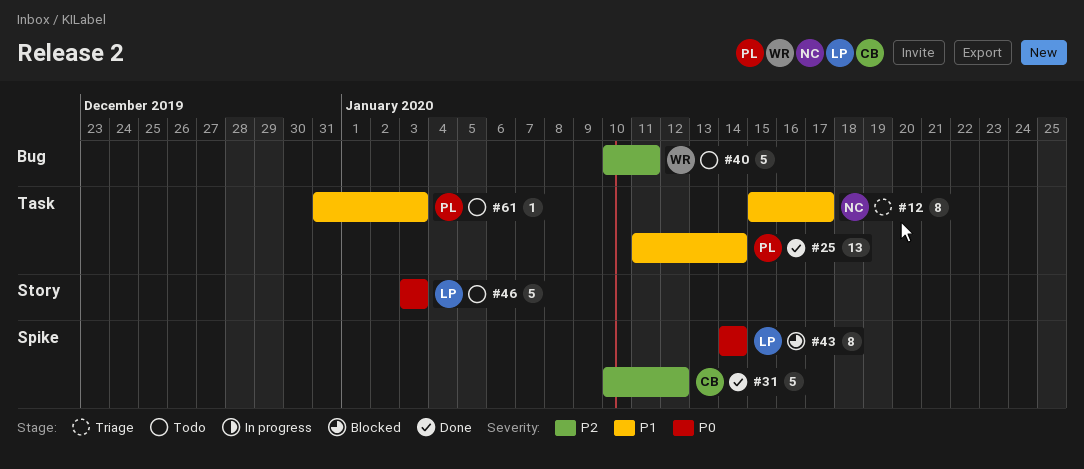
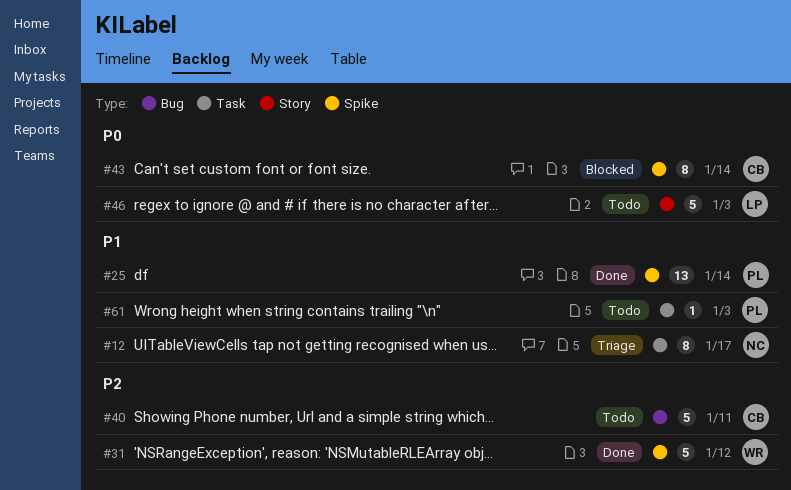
#25, label: Task -> Spike
#31, owner: CB -> WR
#40, owner: WR -> CB
#43, owner: LP -> CB

